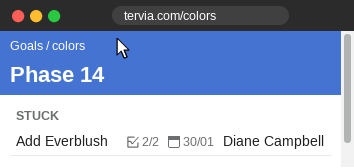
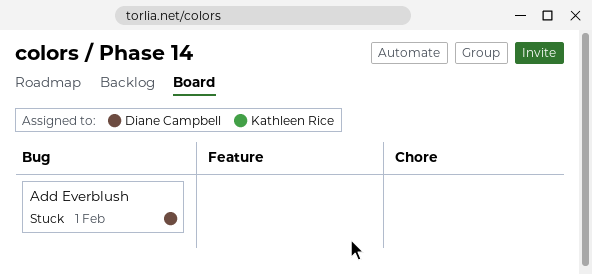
Add Everblush, due: Jan 30 -> Feb 1

